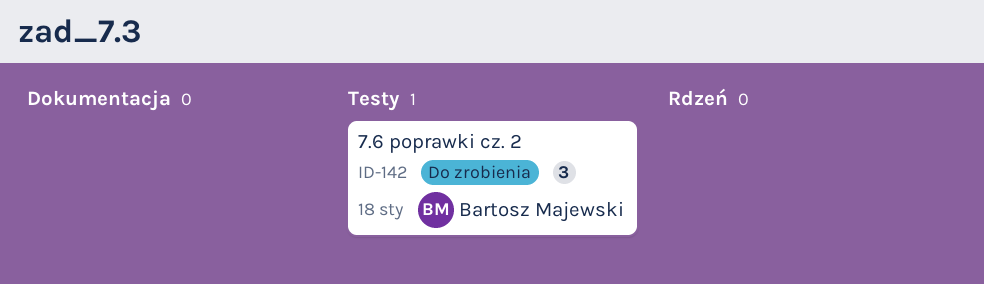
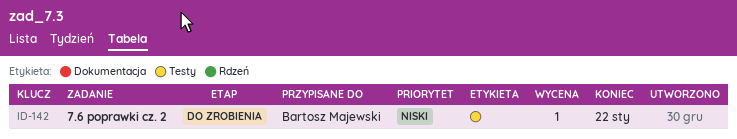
ID-142, estimate: 3 -> 1
ID-142, due: Jan 18 -> Jan 22

